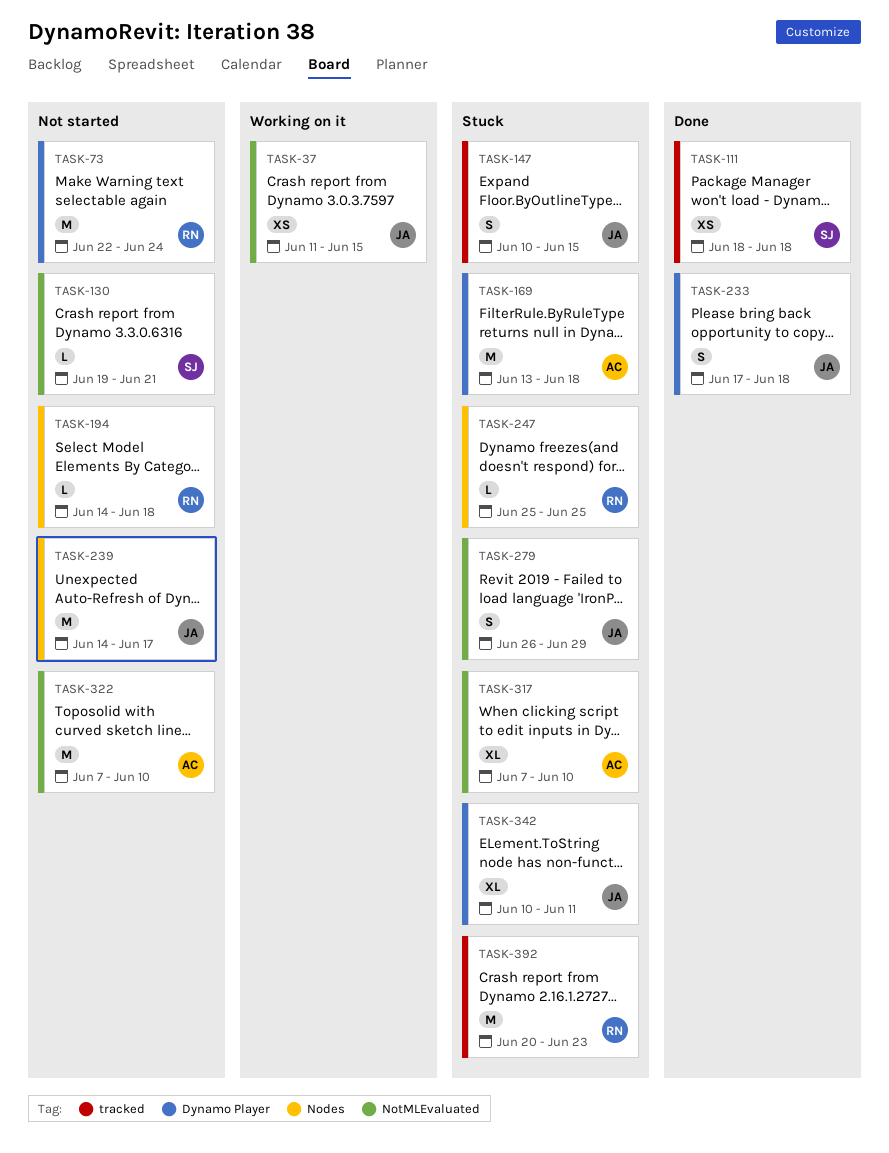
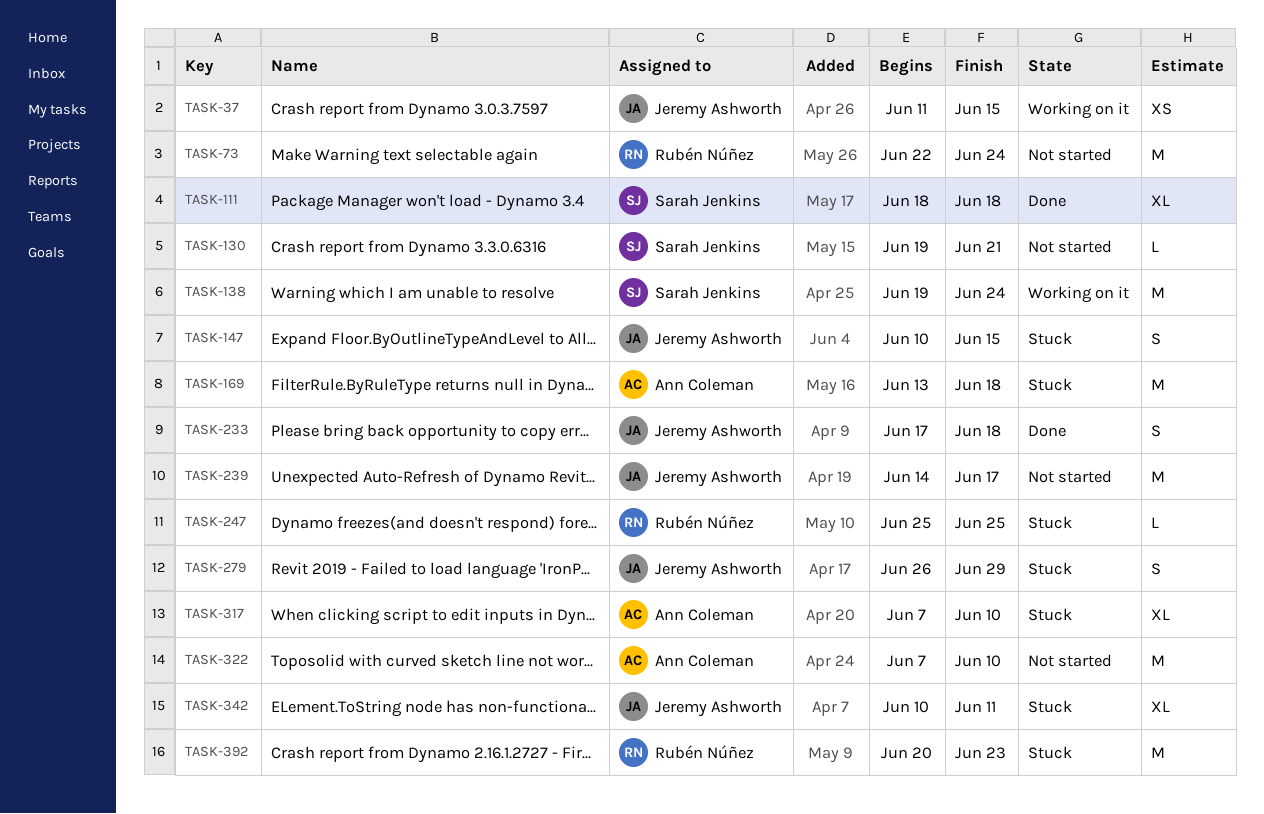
TASK-111, estimate: XS -> XL
TASK-138: none -> present
TASK-194: present -> none

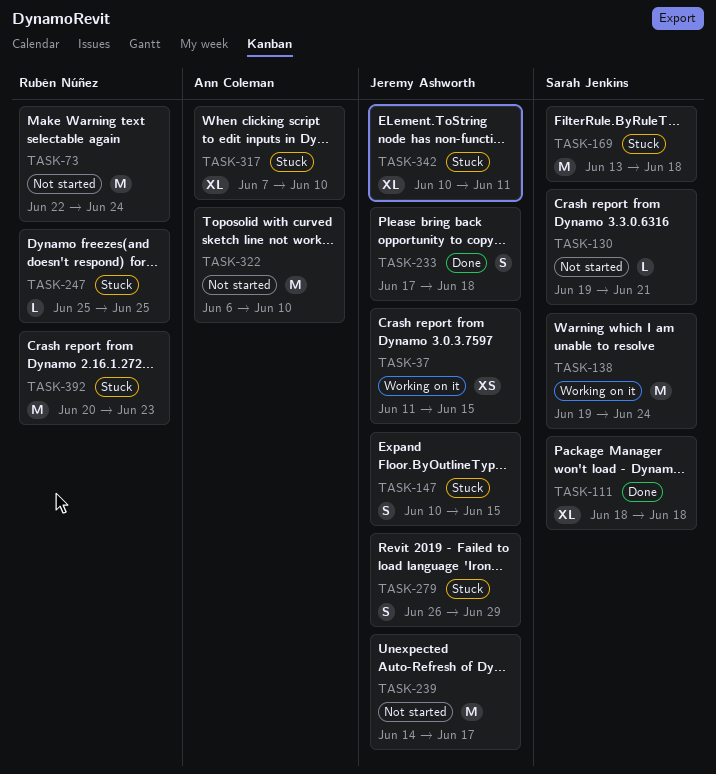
TASK-169, owner: Ann Coleman -> Sarah Jenkins
TASK-322, start: Jun 7 -> Jun 6

